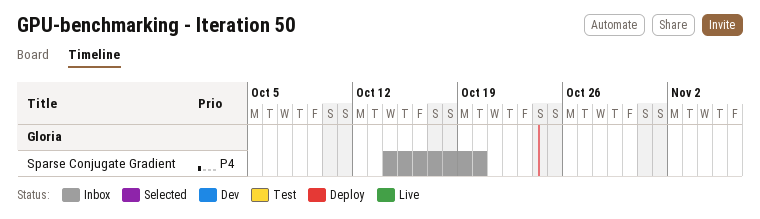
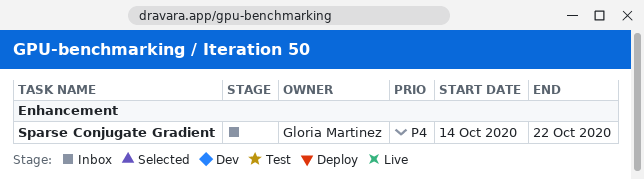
Sparse Conjugate Gradient, due: Oct 20 -> Oct 22

